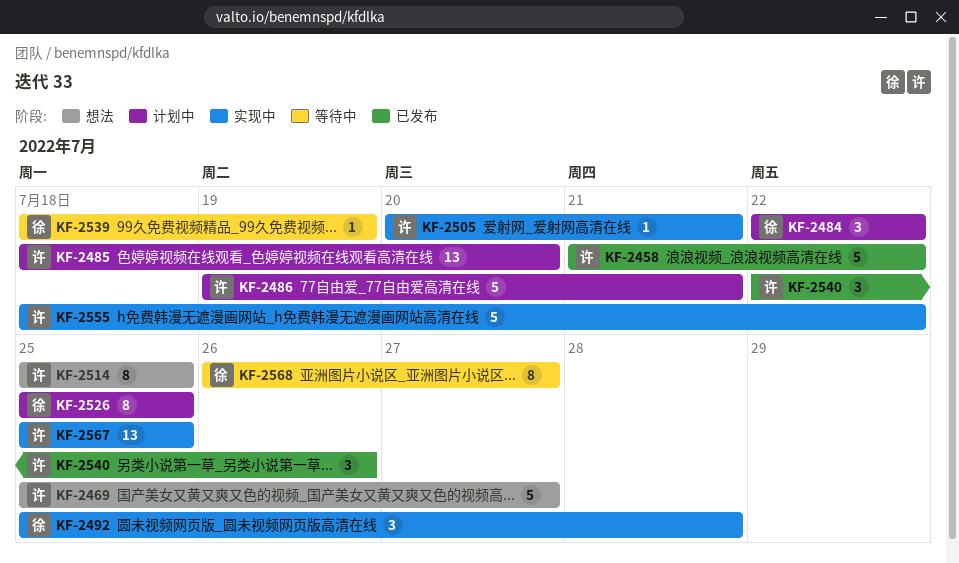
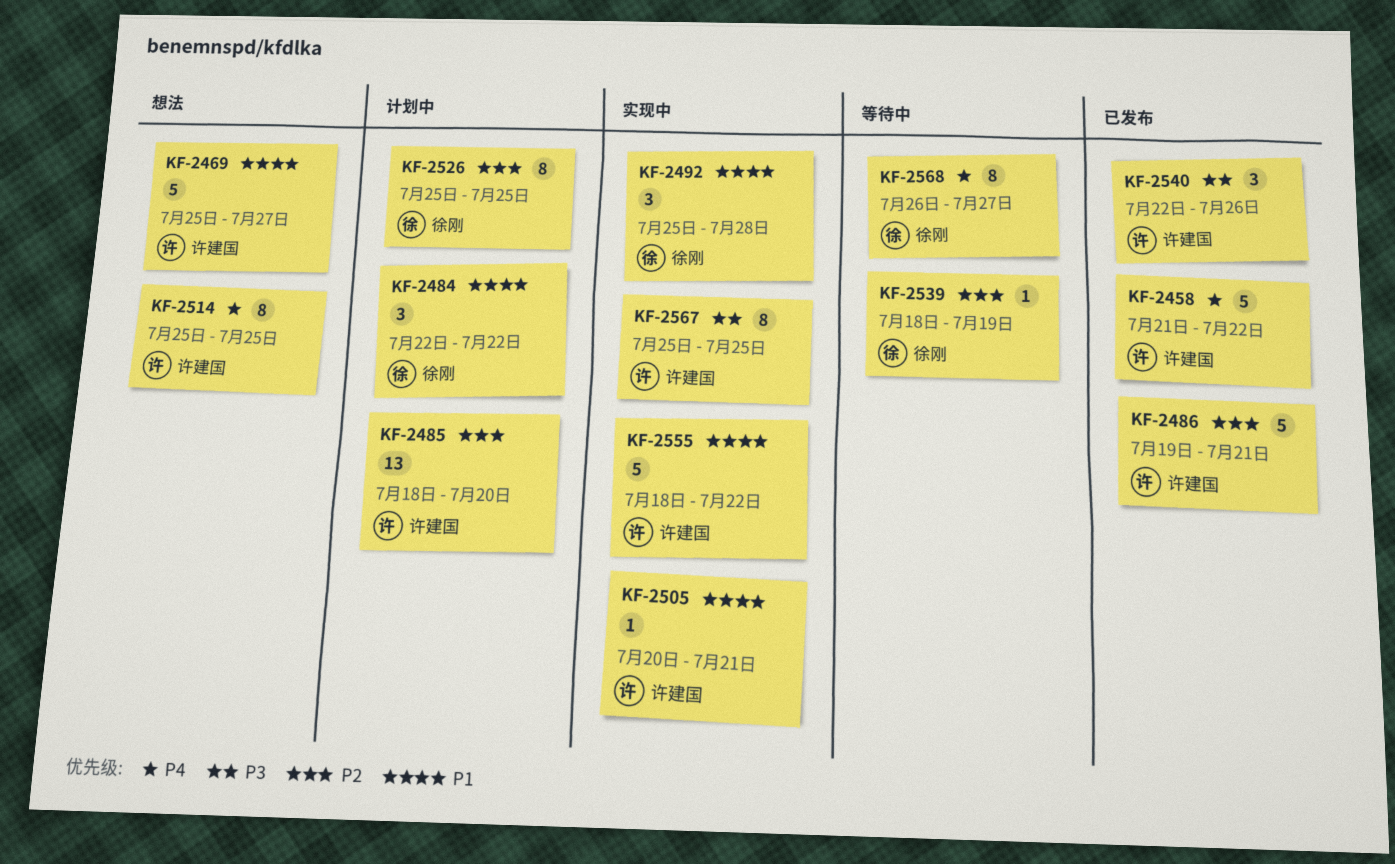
KF-2486, status: 计划中 -> 已发布
KF-2567, estimate: 13 -> 8

